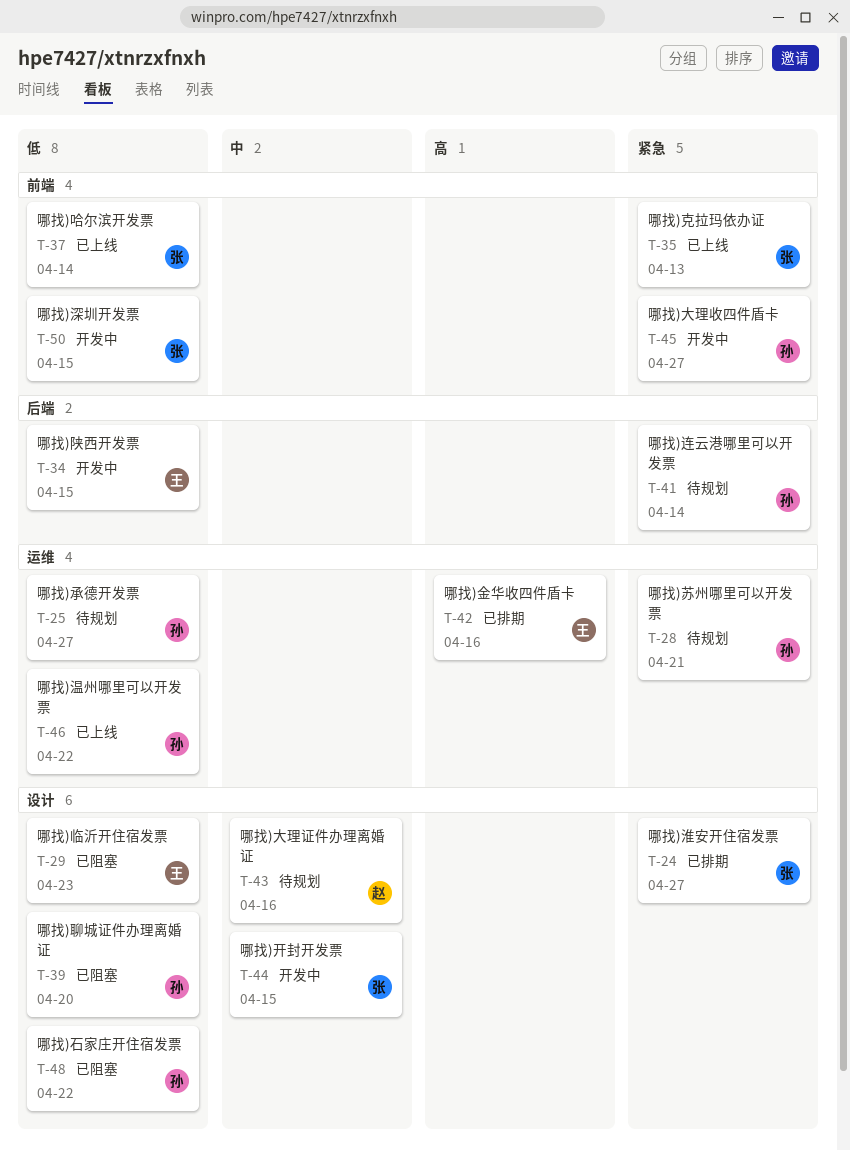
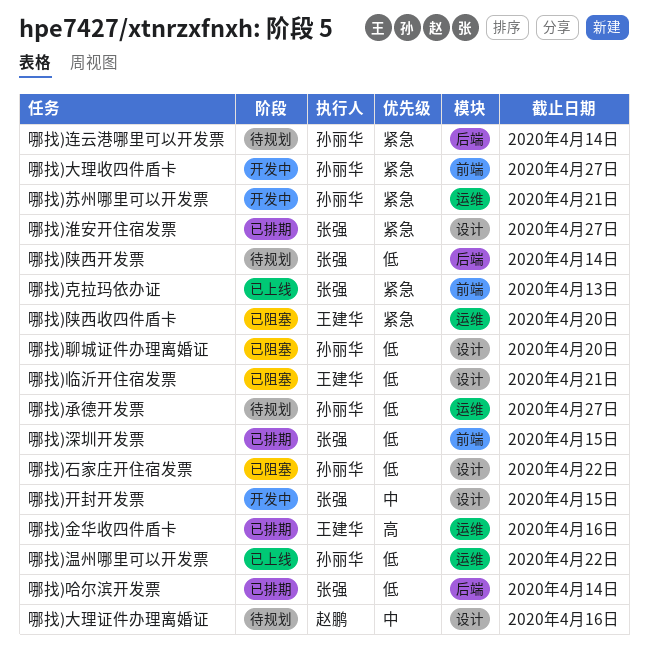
哪找)临沂开住宿发票, due: Apr 23 -> Apr 21
哪找)哈尔滨开发票, status: 已上线 -> 已排期
哪找)哈尔滨开发票, label: 前端 -> 后端
哪找)深圳开发票, status: 开发中 -> 已排期
哪找)苏州哪里可以开发票, status: 待规划 -> 开发中
哪找)陕西开发票, status: 开发中 -> 待规划
哪找)陕西开发票, owner: 王建华 -> 张强
哪找)陕西开发票, due: Apr 15 -> Apr 14
哪找)陕西收四件盾卡: none -> present

